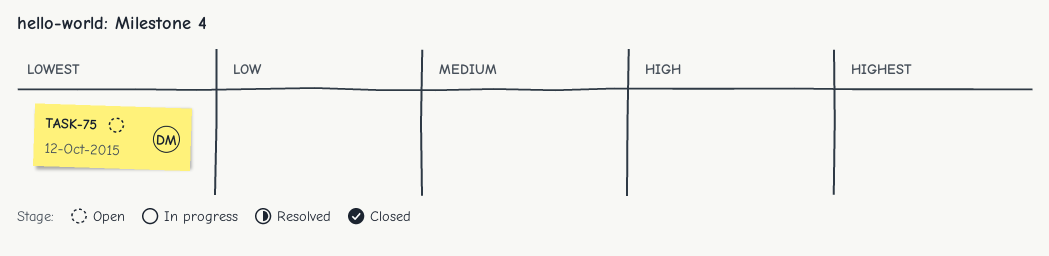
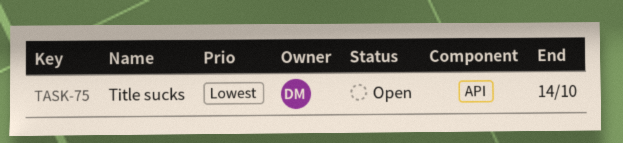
TASK-75, due: Oct 12 -> Oct 14

